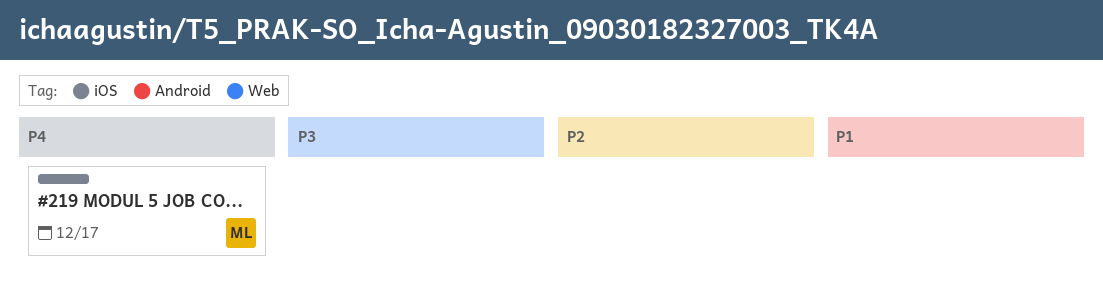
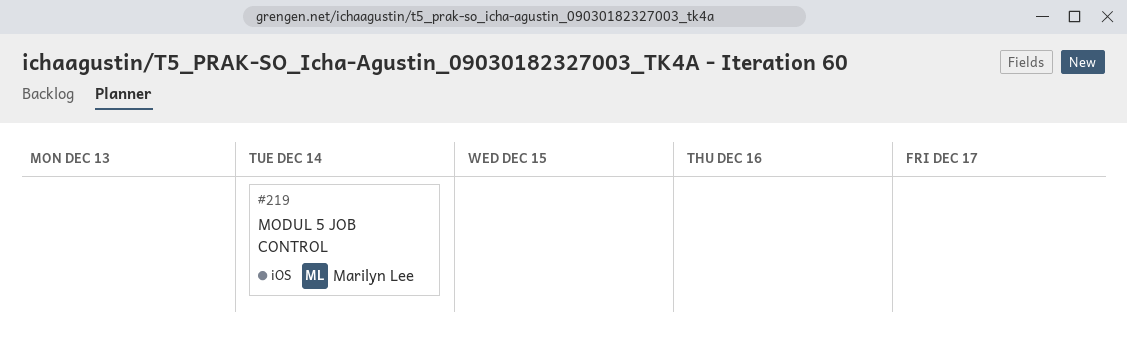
#219, due: Dec 17 -> Dec 14

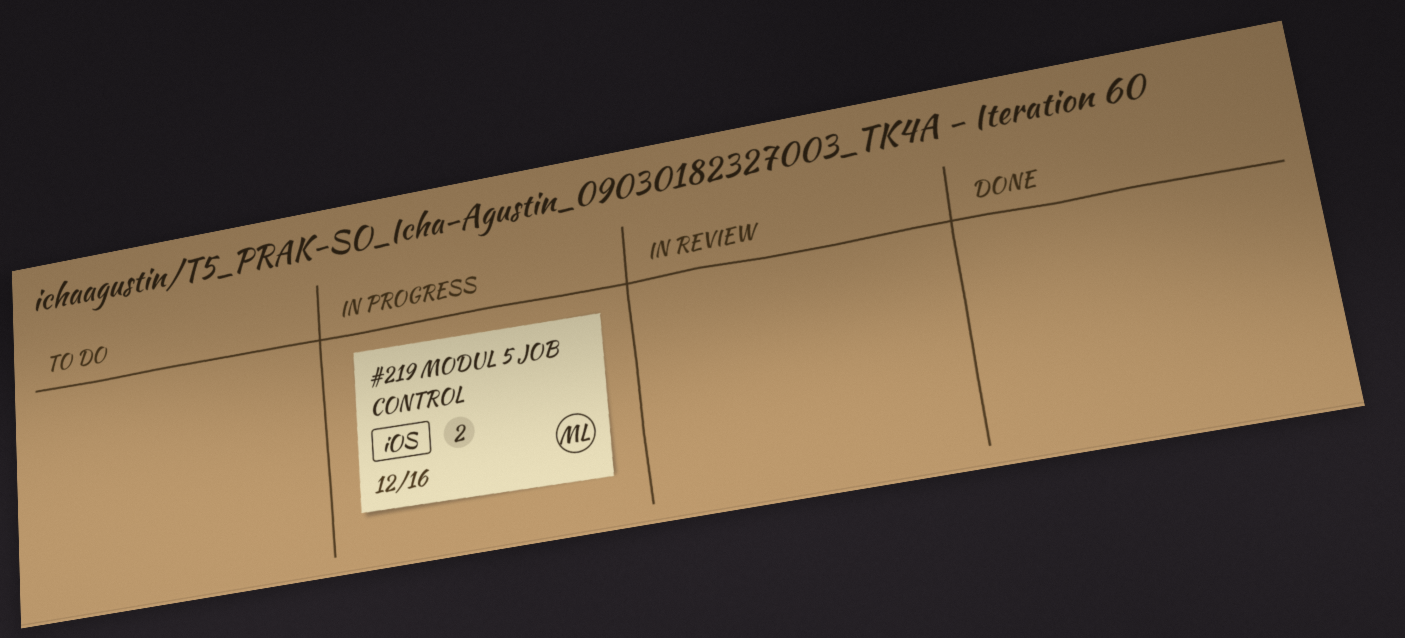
#219, due: Dec 14 -> Dec 16

